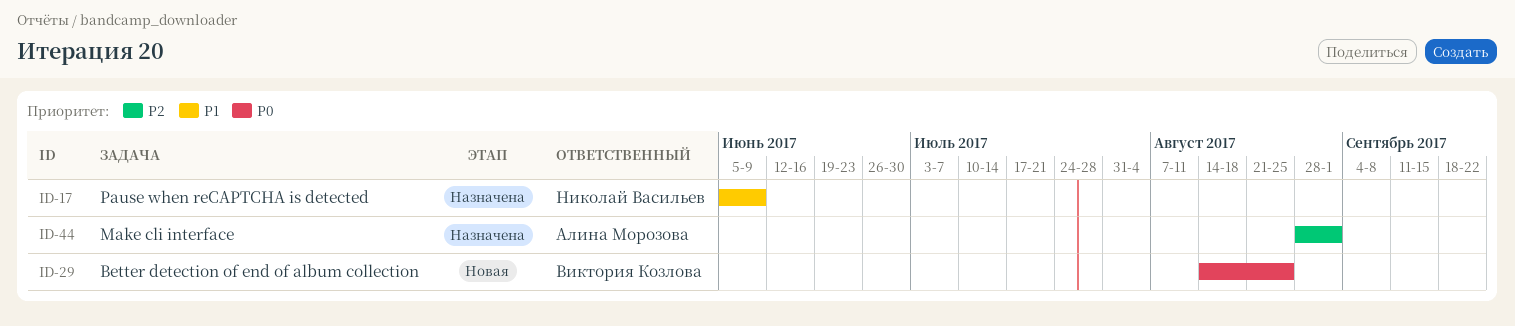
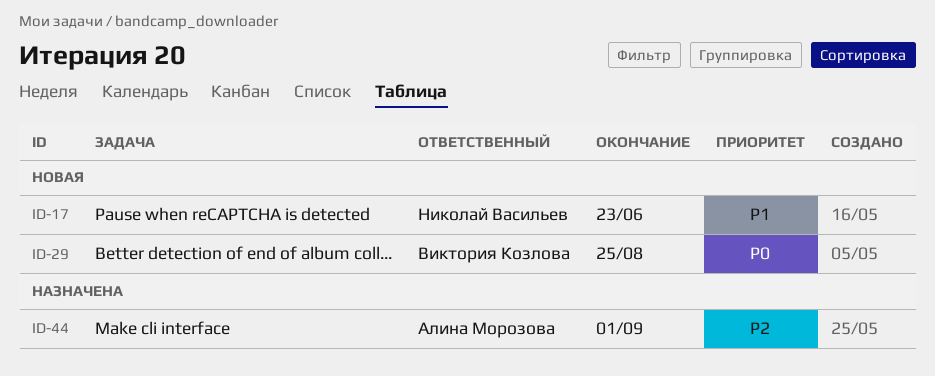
ID-17, status: Назначена -> Новая
ID-17, due: Jun 9 -> Jun 23

